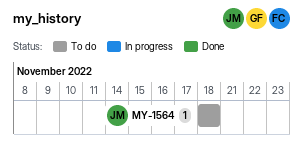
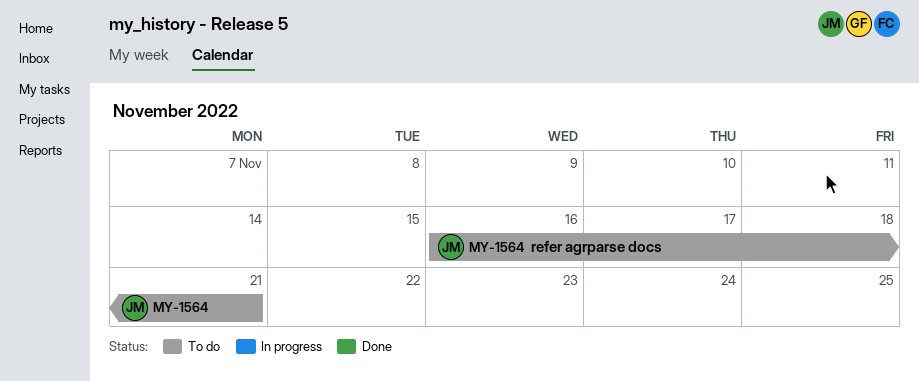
MY-1564, start: Nov 18 -> Nov 16
MY-1564, due: Nov 18 -> Nov 21

